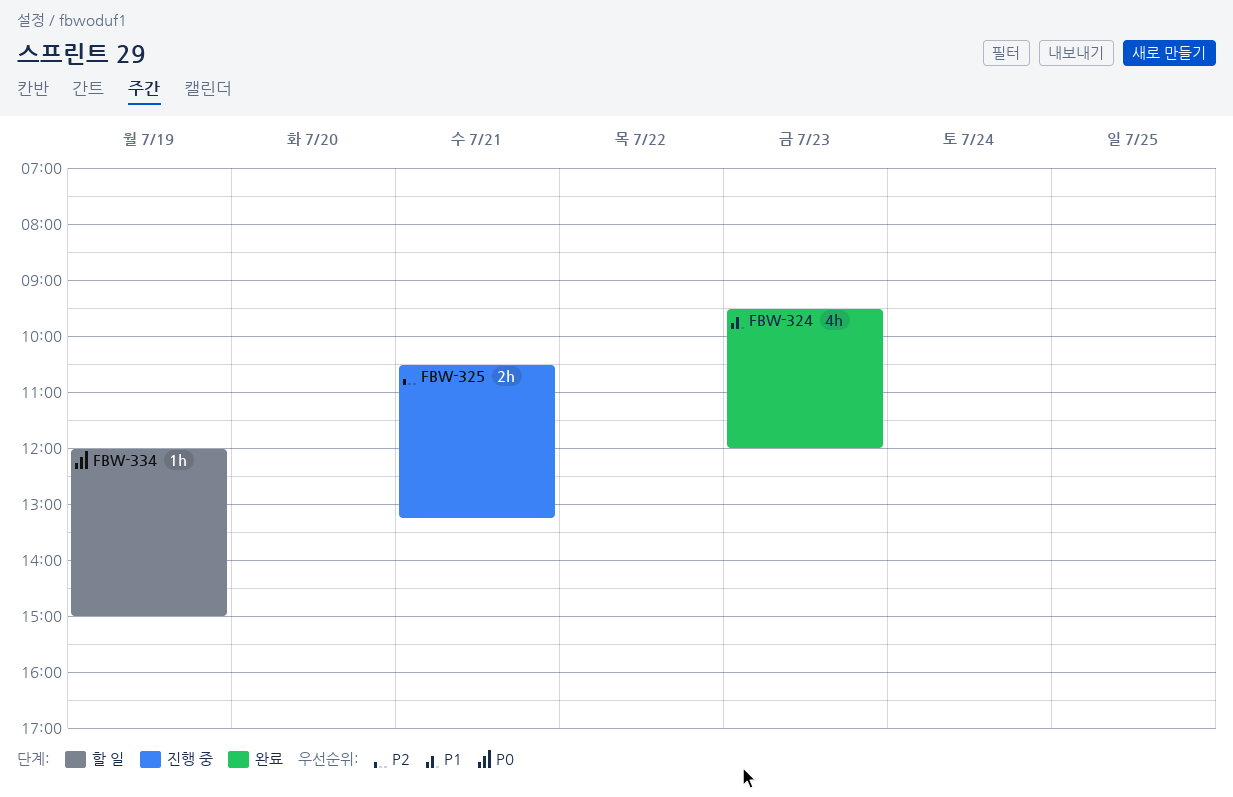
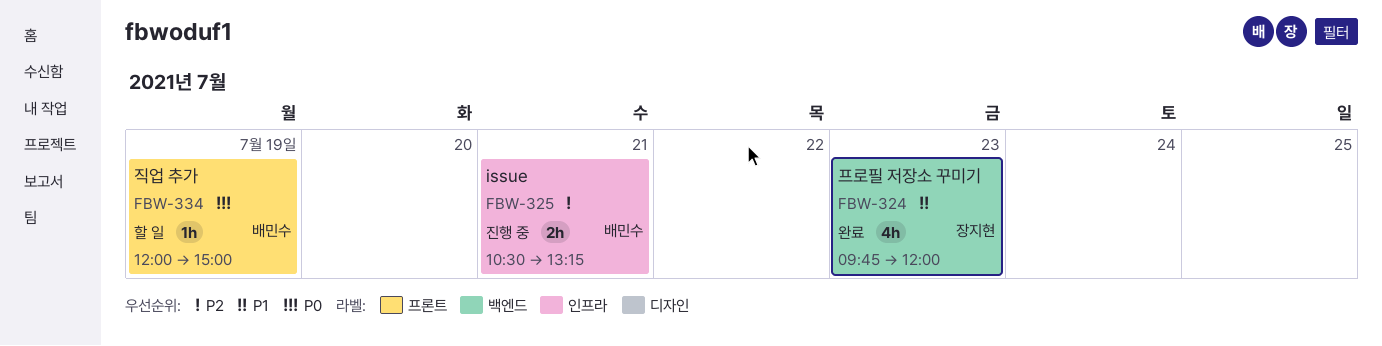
FBW-324, begins: 09:30 -> 09:45

